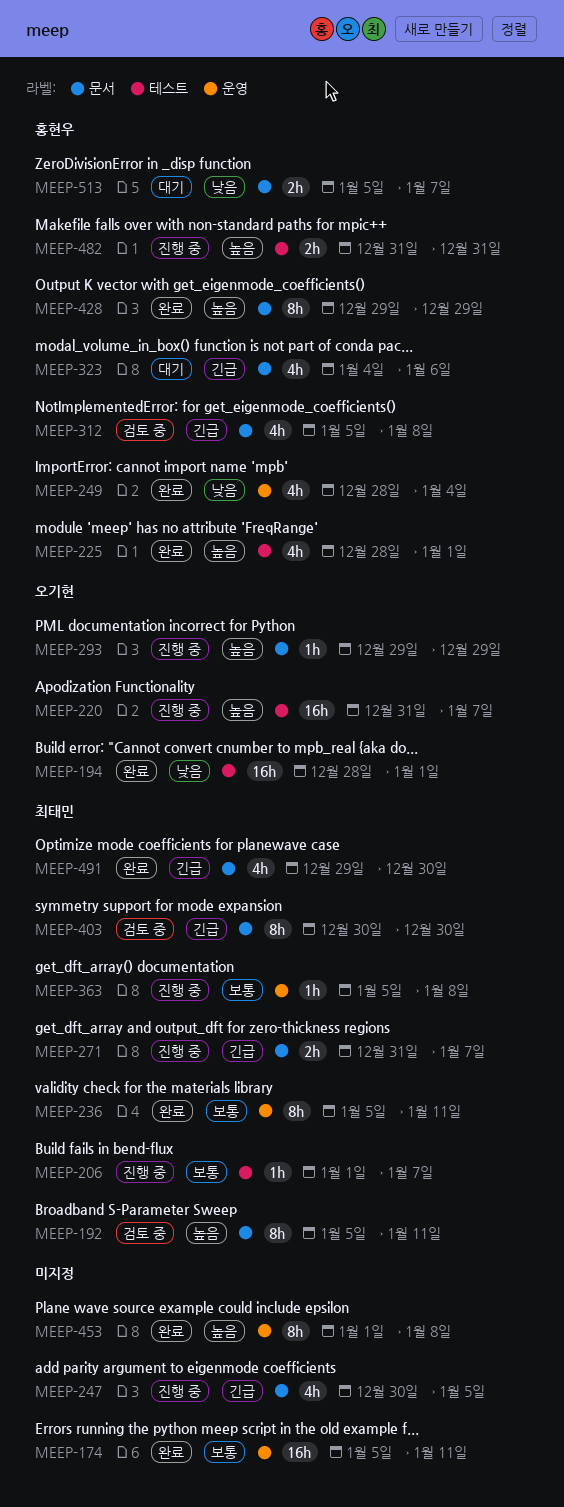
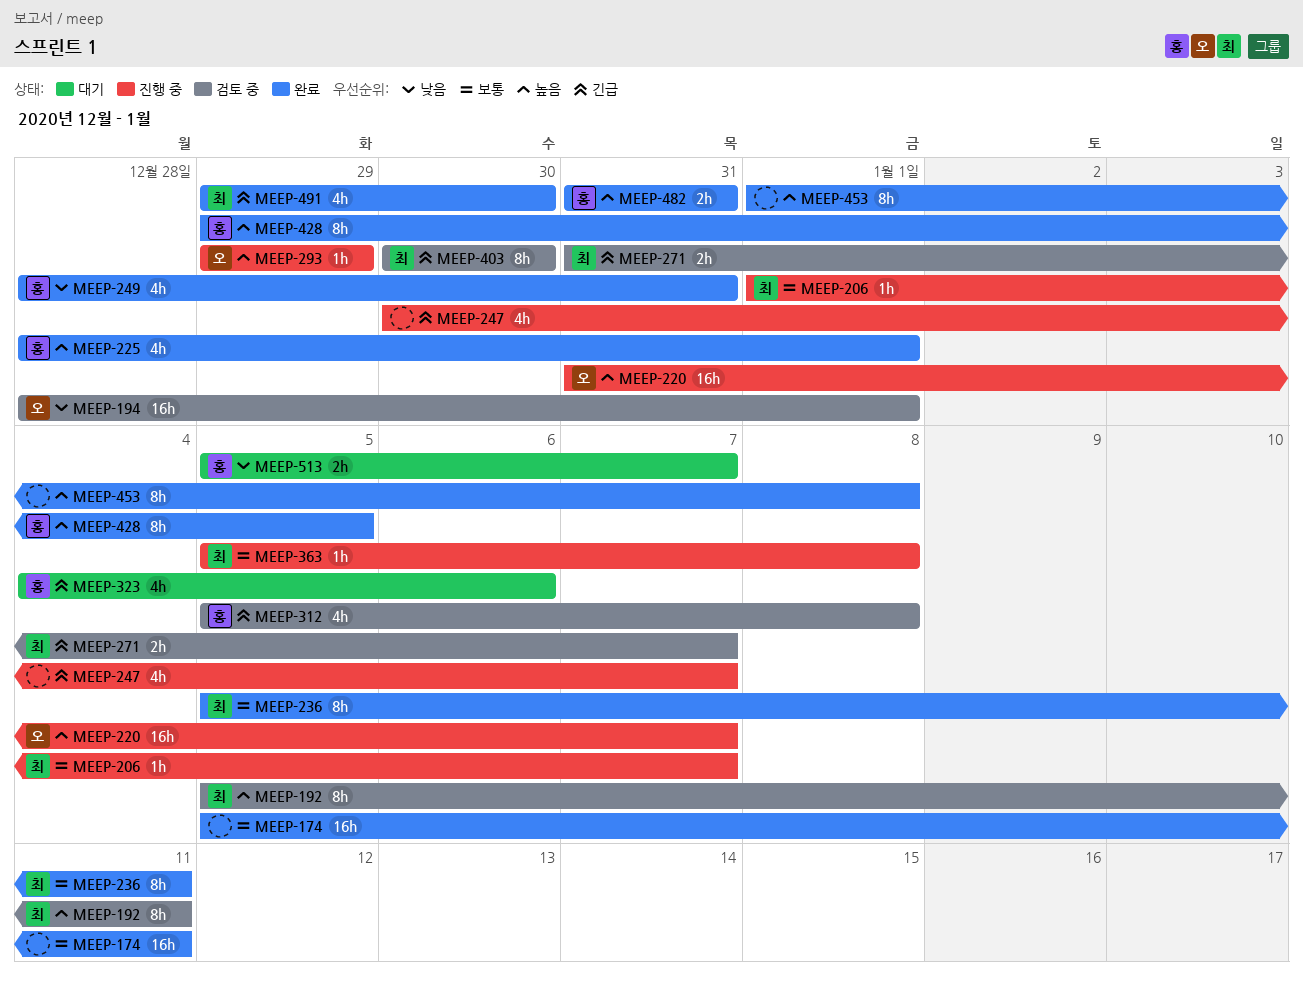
MEEP-194, status: 완료 -> 검토 중
MEEP-247, due: Jan 5 -> Jan 7
MEEP-249, due: Jan 4 -> Dec 31
MEEP-271, status: 진행 중 -> 검토 중
MEEP-428, due: Dec 29 -> Jan 5
MEEP-482, status: 진행 중 -> 완료

